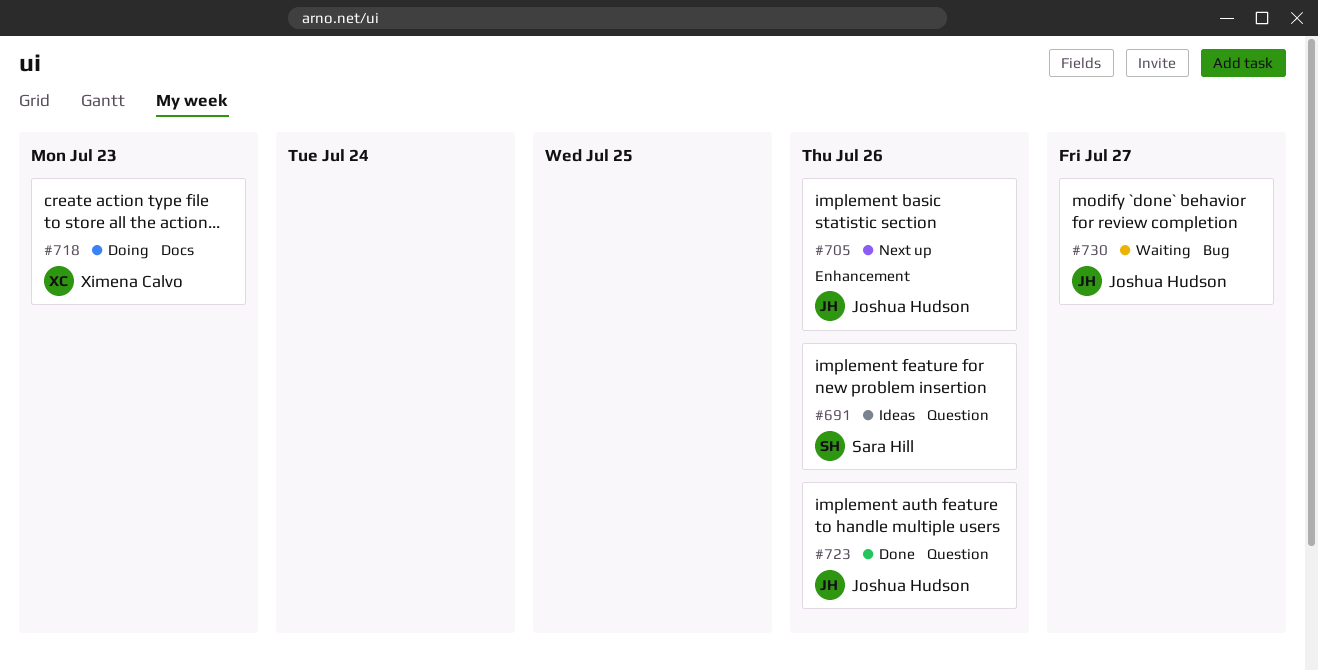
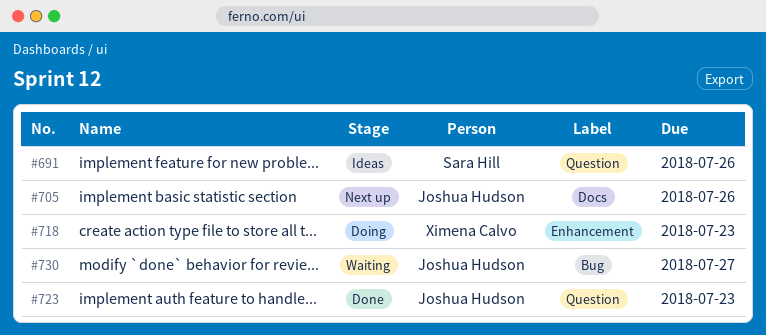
#705, label: Enhancement -> Docs
#718, label: Docs -> Enhancement
#723, due: Jul 26 -> Jul 23

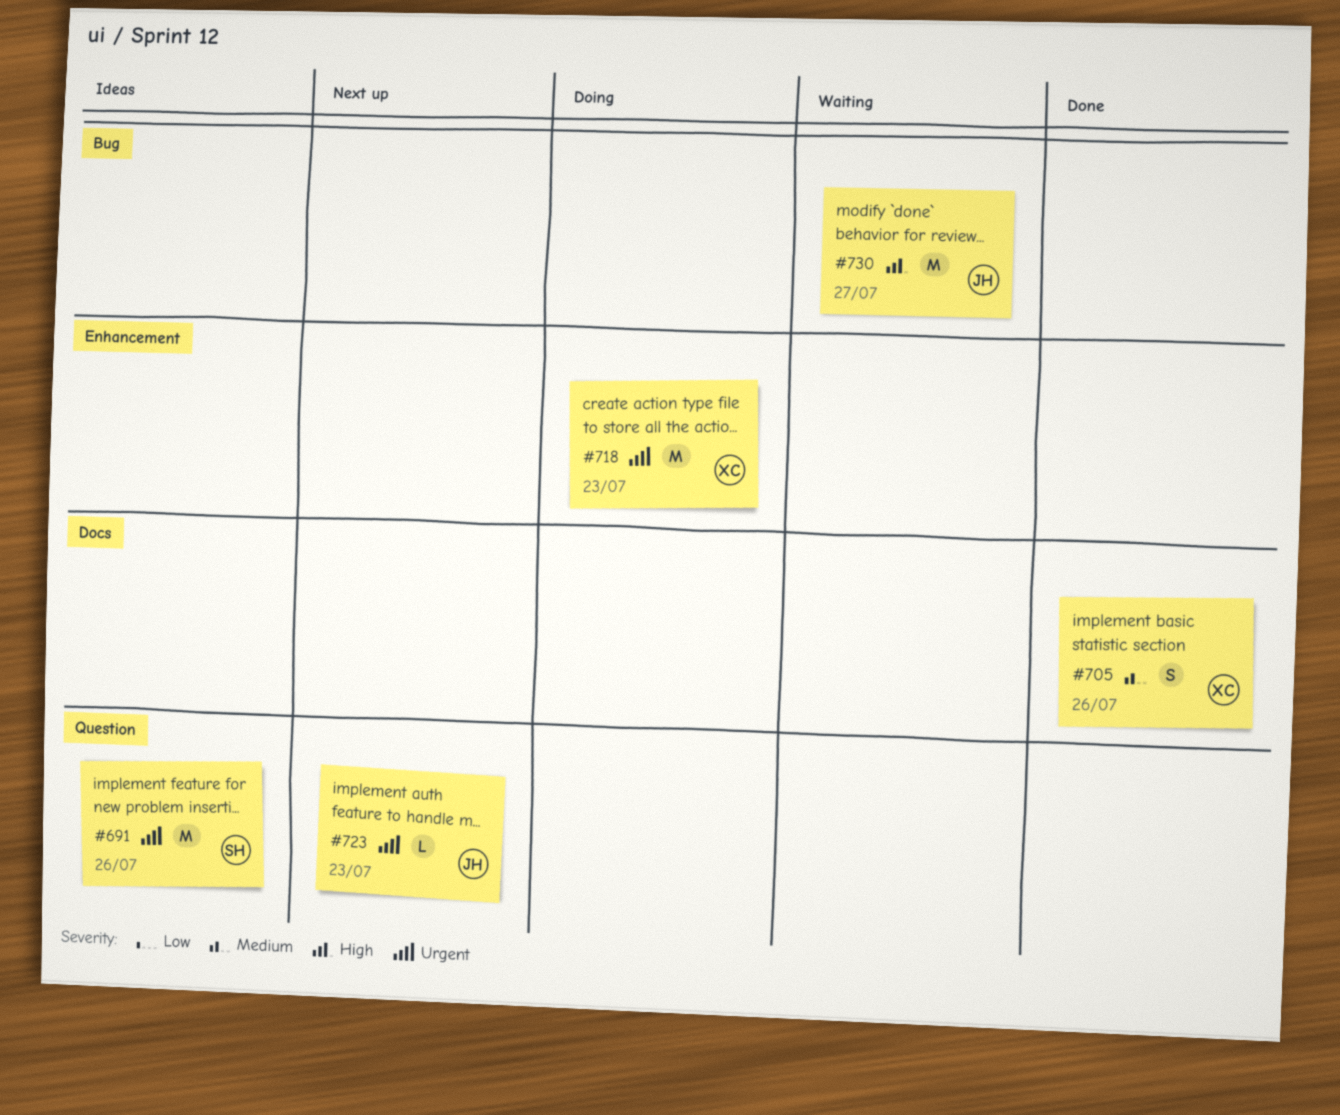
#705, status: Next up -> Done
#705, owner: Joshua Hudson -> Ximena Calvo
#723, status: Done -> Next up

